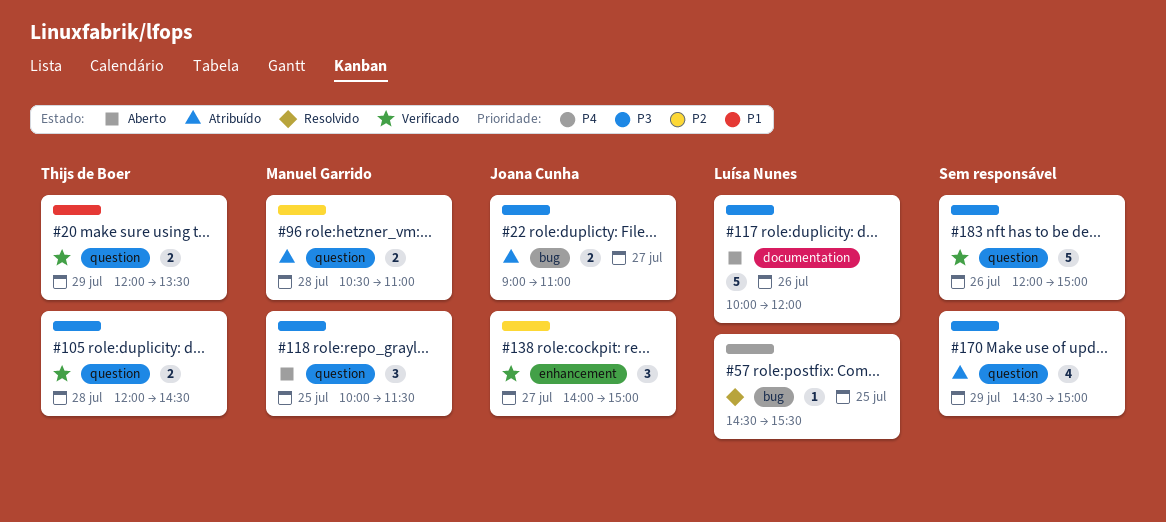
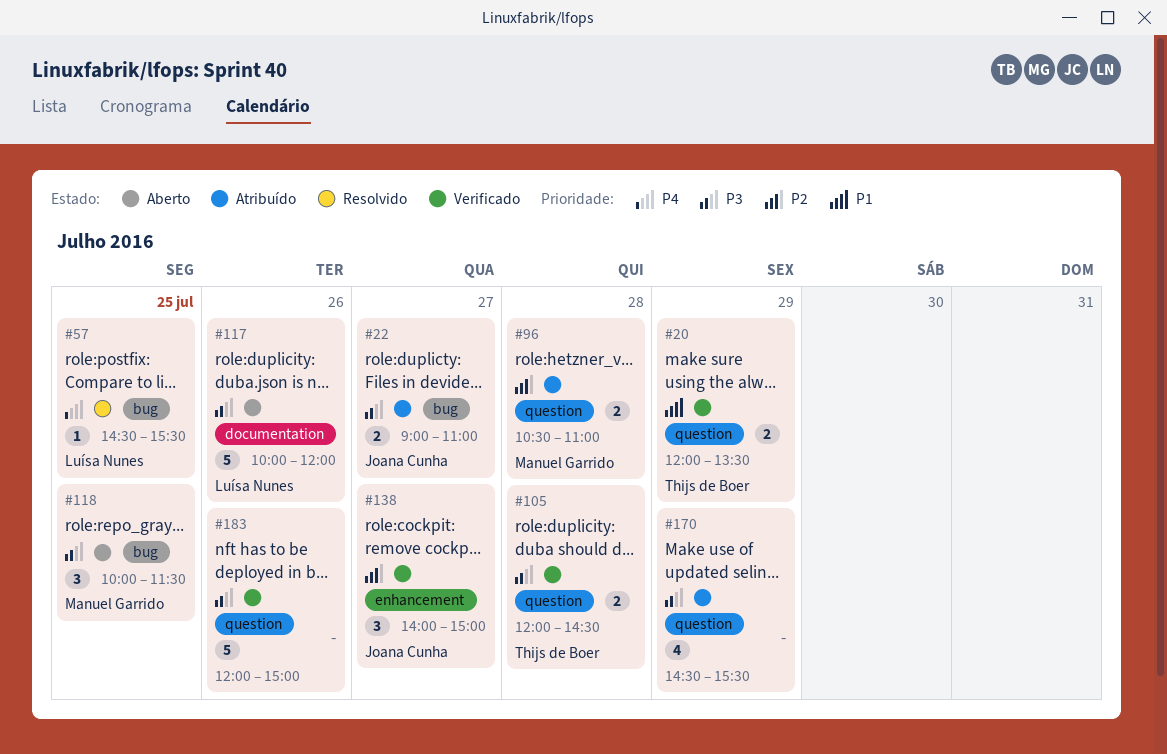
#118, label: question -> bug
#170, ends: 15:00 -> 15:30

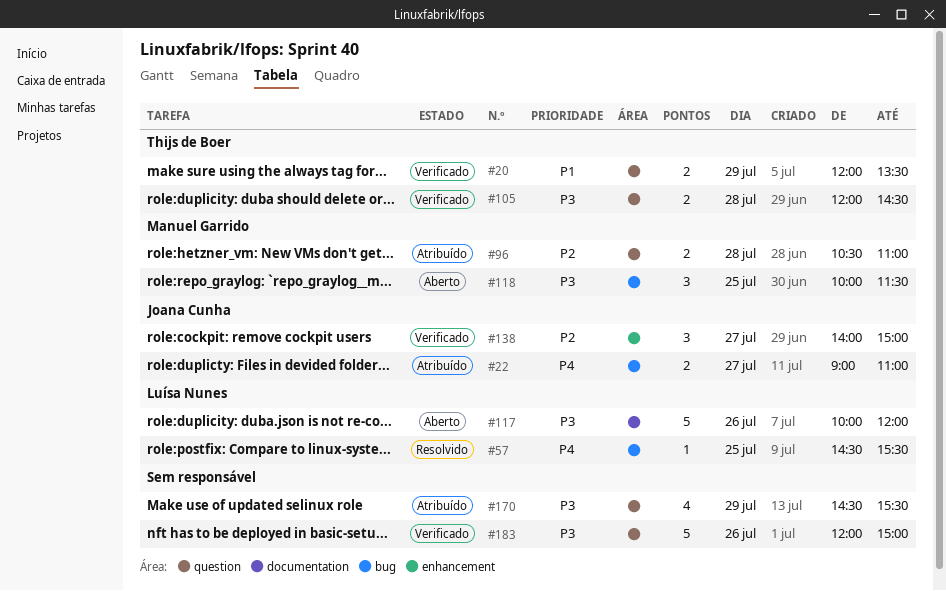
#22, priority: P3 -> P4

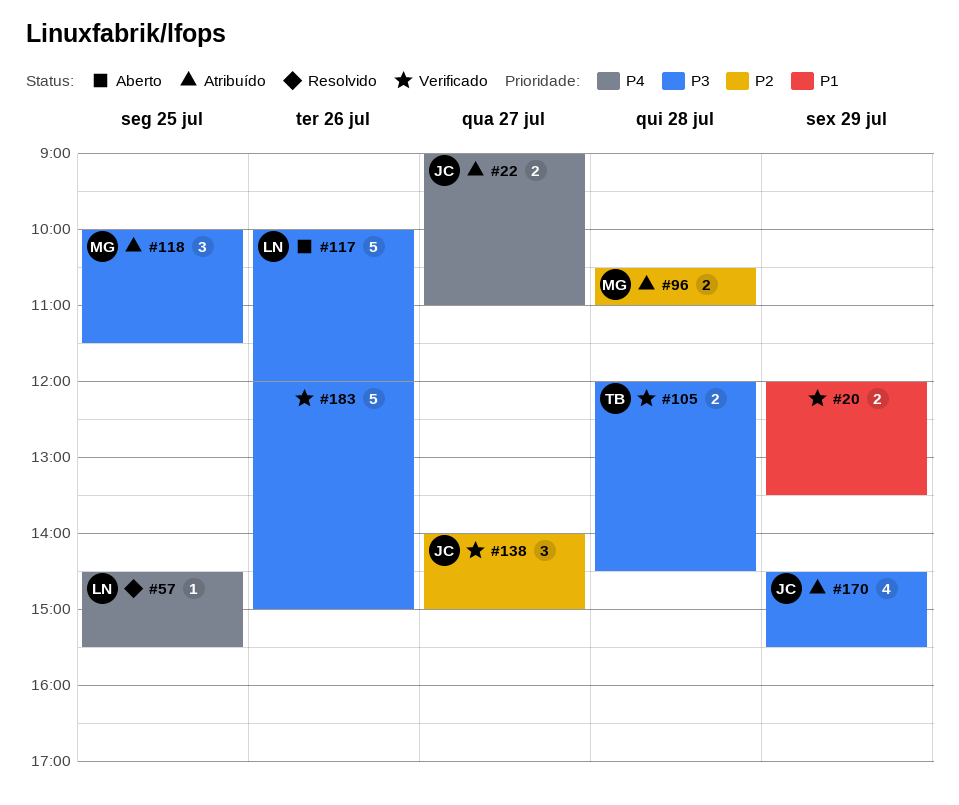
#20, owner: Thijs de Boer -> none
#118, status: Aberto -> Atribuído
#170, owner: none -> Joana Cunha

